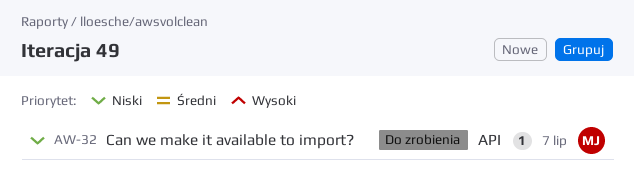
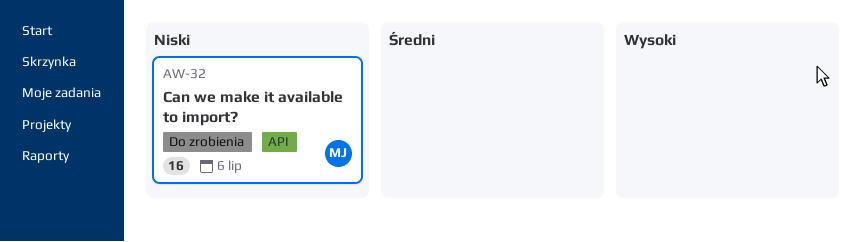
AW-32, estimate: 1 -> 16
AW-32, due: Jul 7 -> Jul 6

